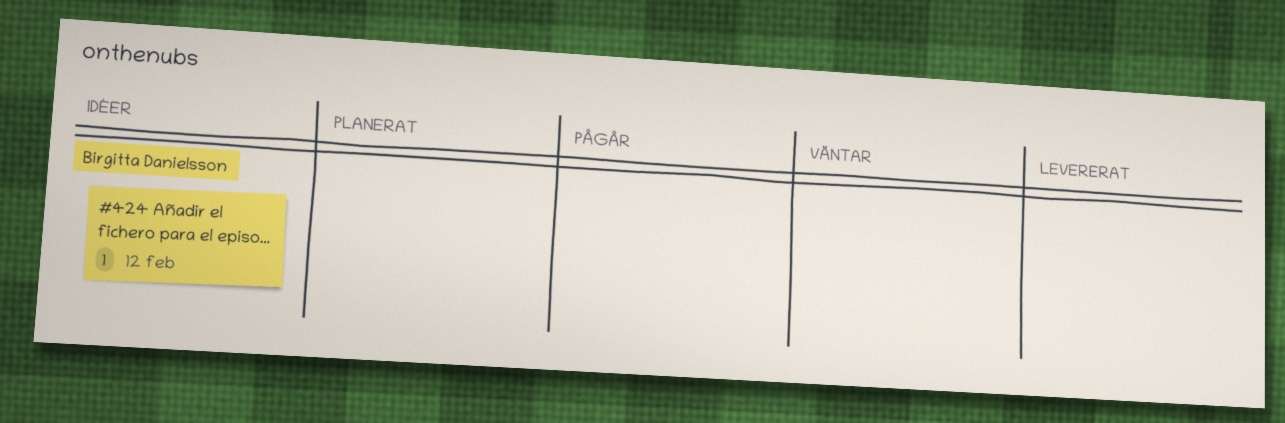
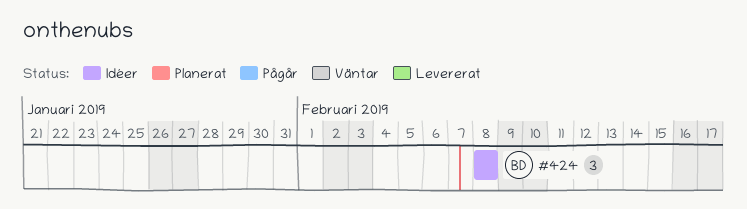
#424, estimate: 1 -> 3
#424, due: Feb 12 -> Feb 8

